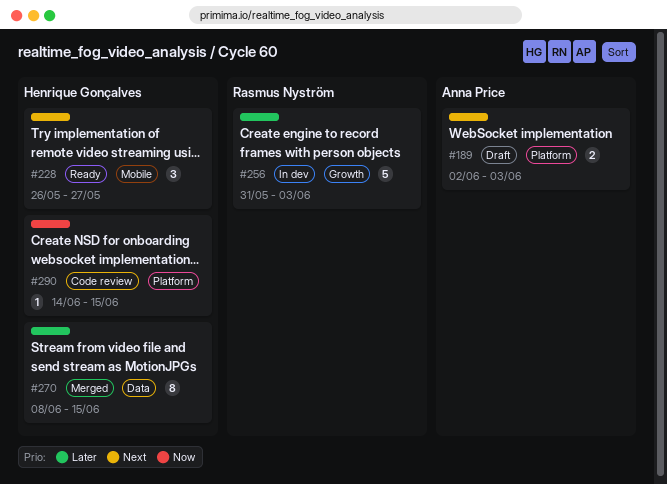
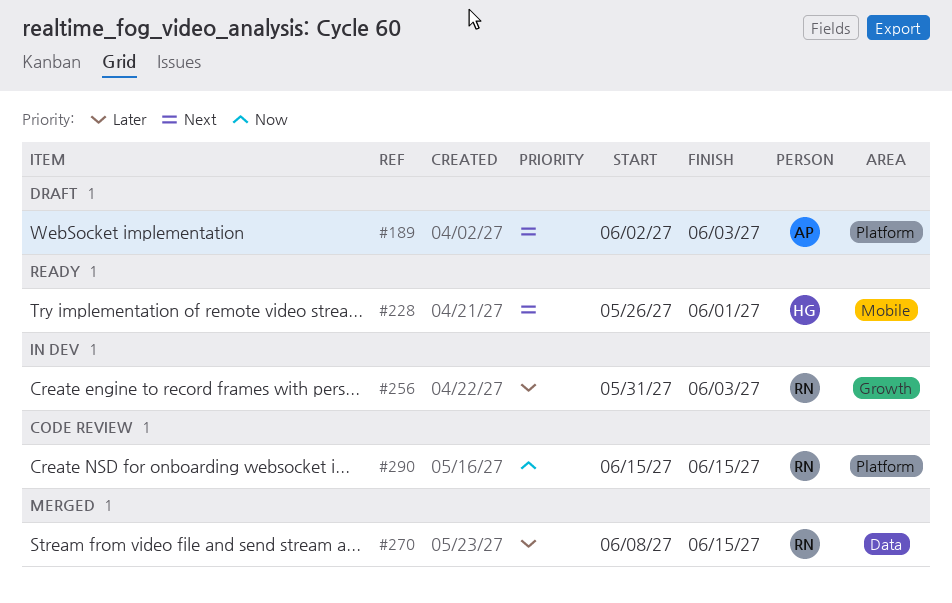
#228, due: May 27 -> Jun 1
#270, owner: Henrique Gonçalves -> Rasmus Nyström
#290, owner: Henrique Gonçalves -> Rasmus Nyström
#290, start: Jun 14 -> Jun 15

